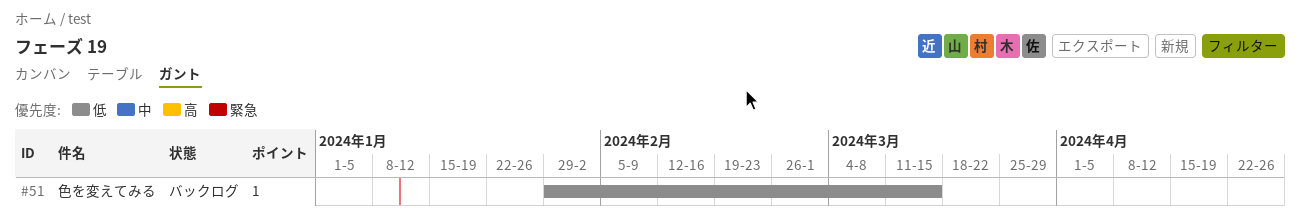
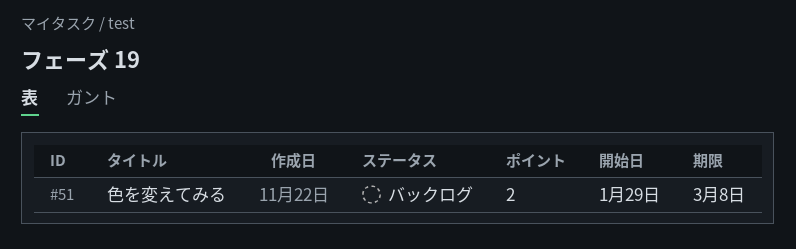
#51, estimate: 1 -> 2
#51, due: Mar 15 -> Mar 8

